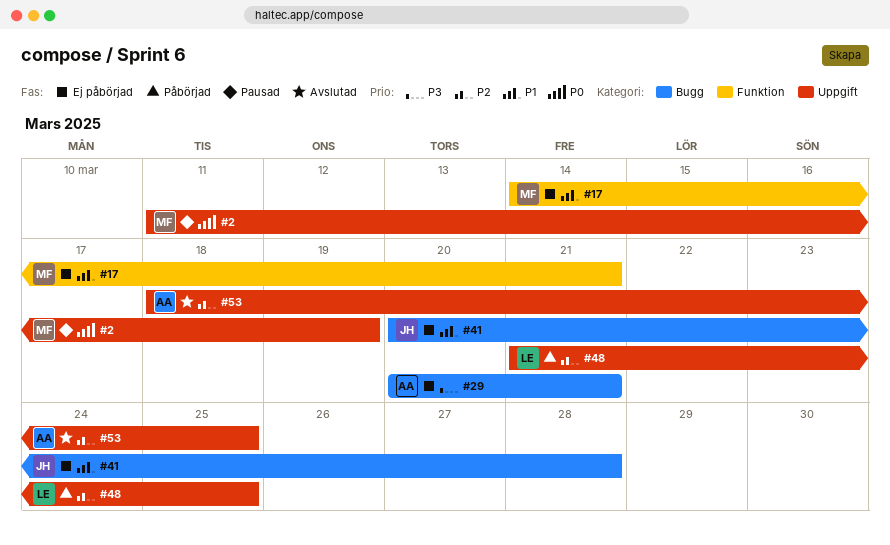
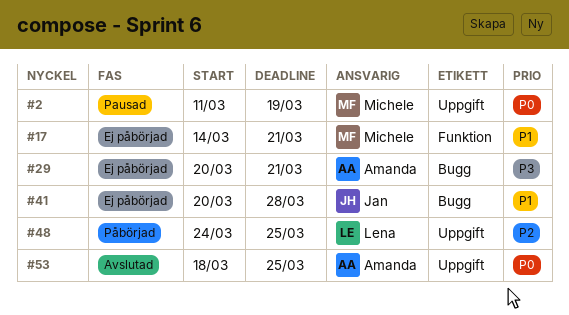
#48, start: Mar 21 -> Mar 24
#53, priority: P2 -> P0

